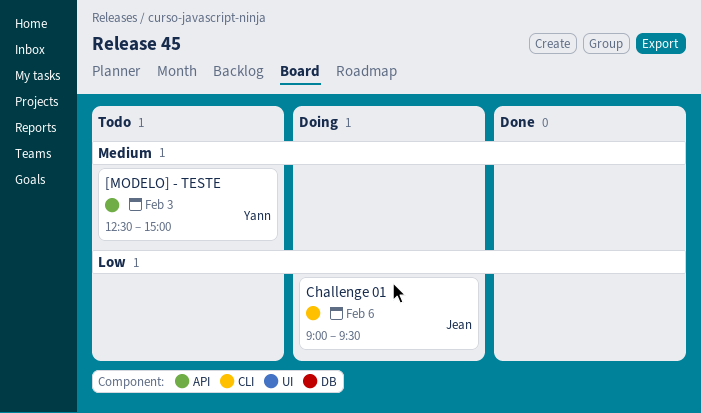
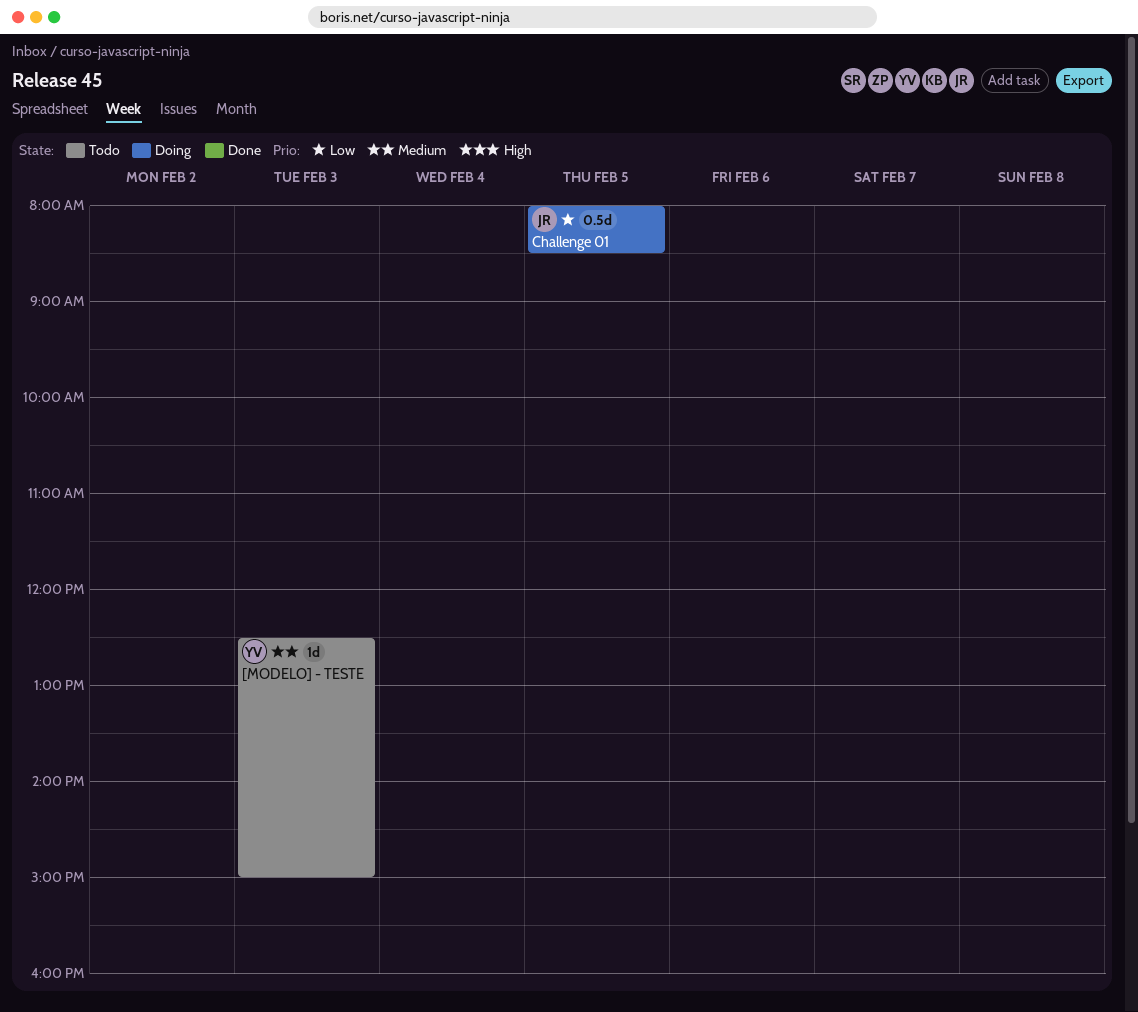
Challenge 01, day: Feb 6 -> Feb 5
Challenge 01, begins: 09:00 -> 08:00
Challenge 01, ends: 09:30 -> 08:30

